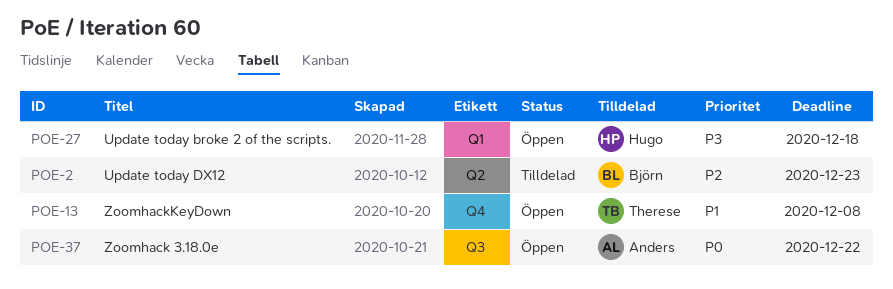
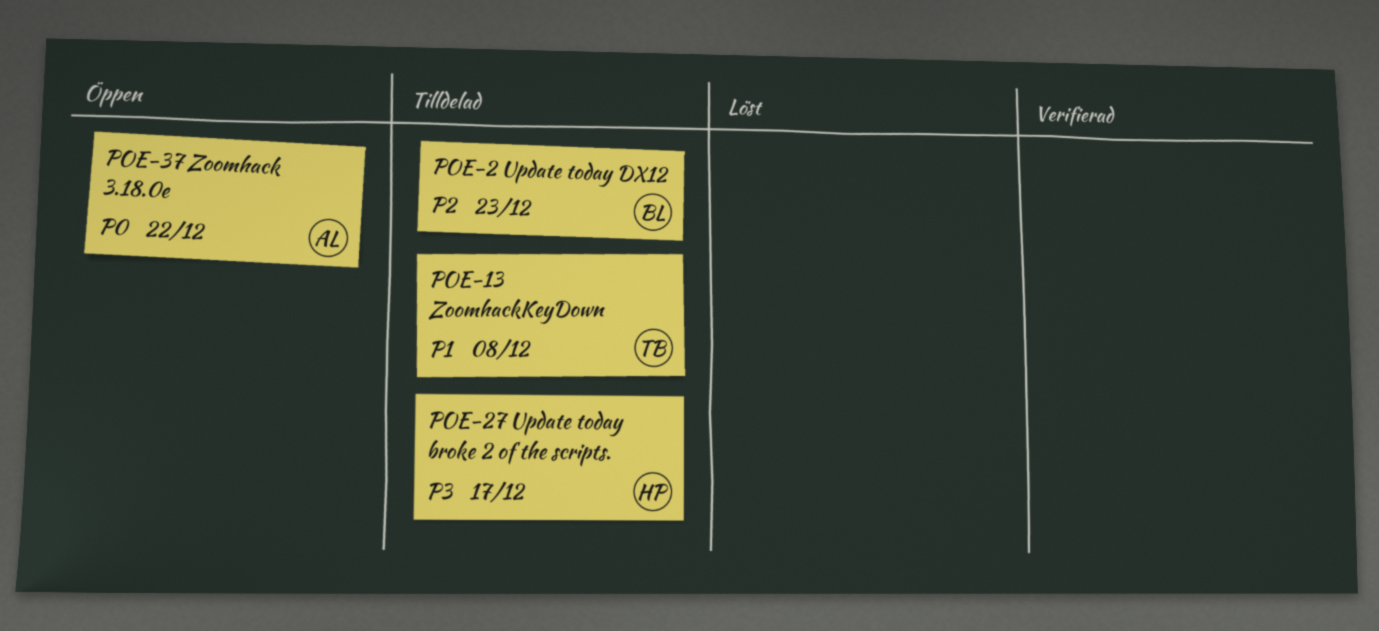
POE-13, status: Öppen -> Tilldelad
POE-27, status: Öppen -> Tilldelad
POE-27, due: Dec 18 -> Dec 17

